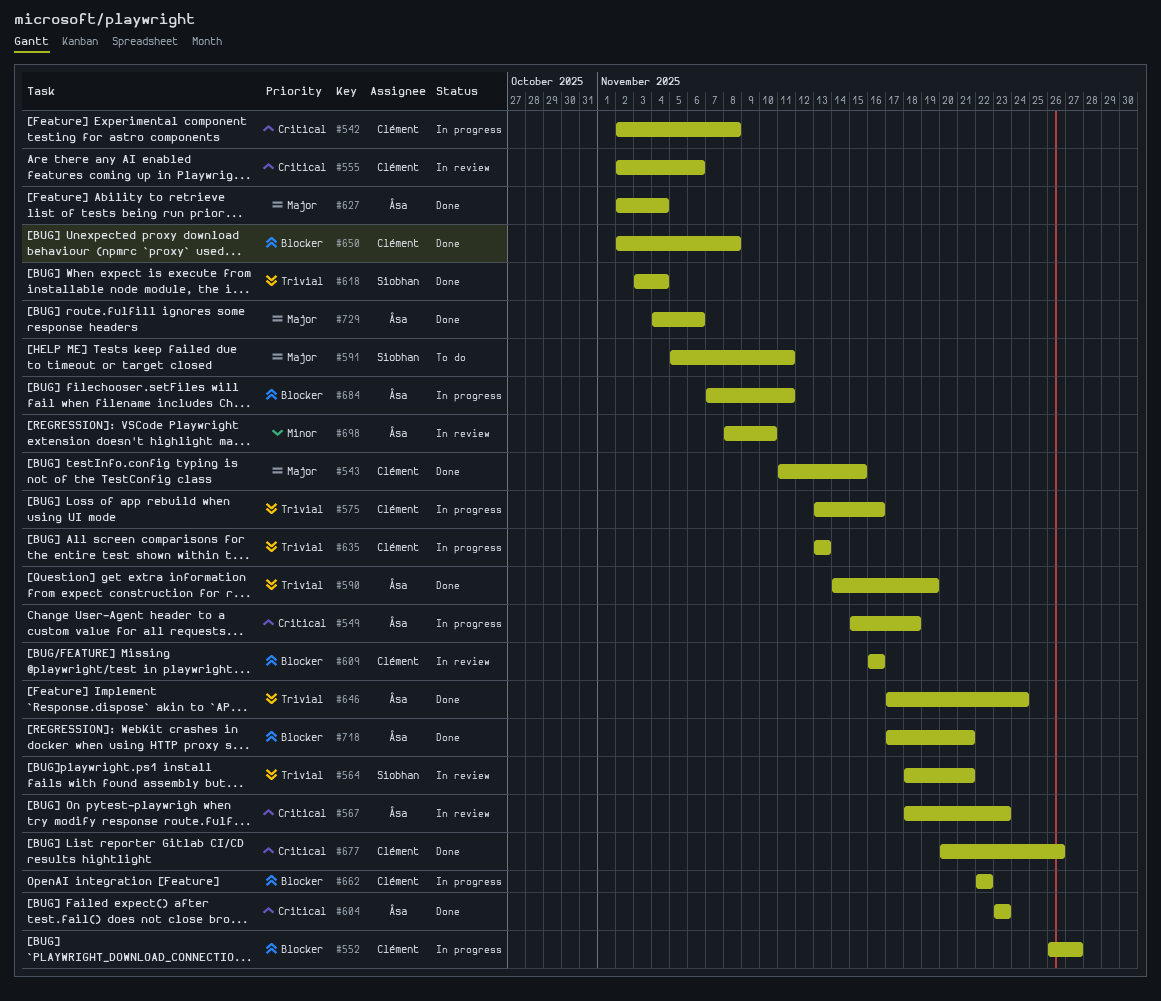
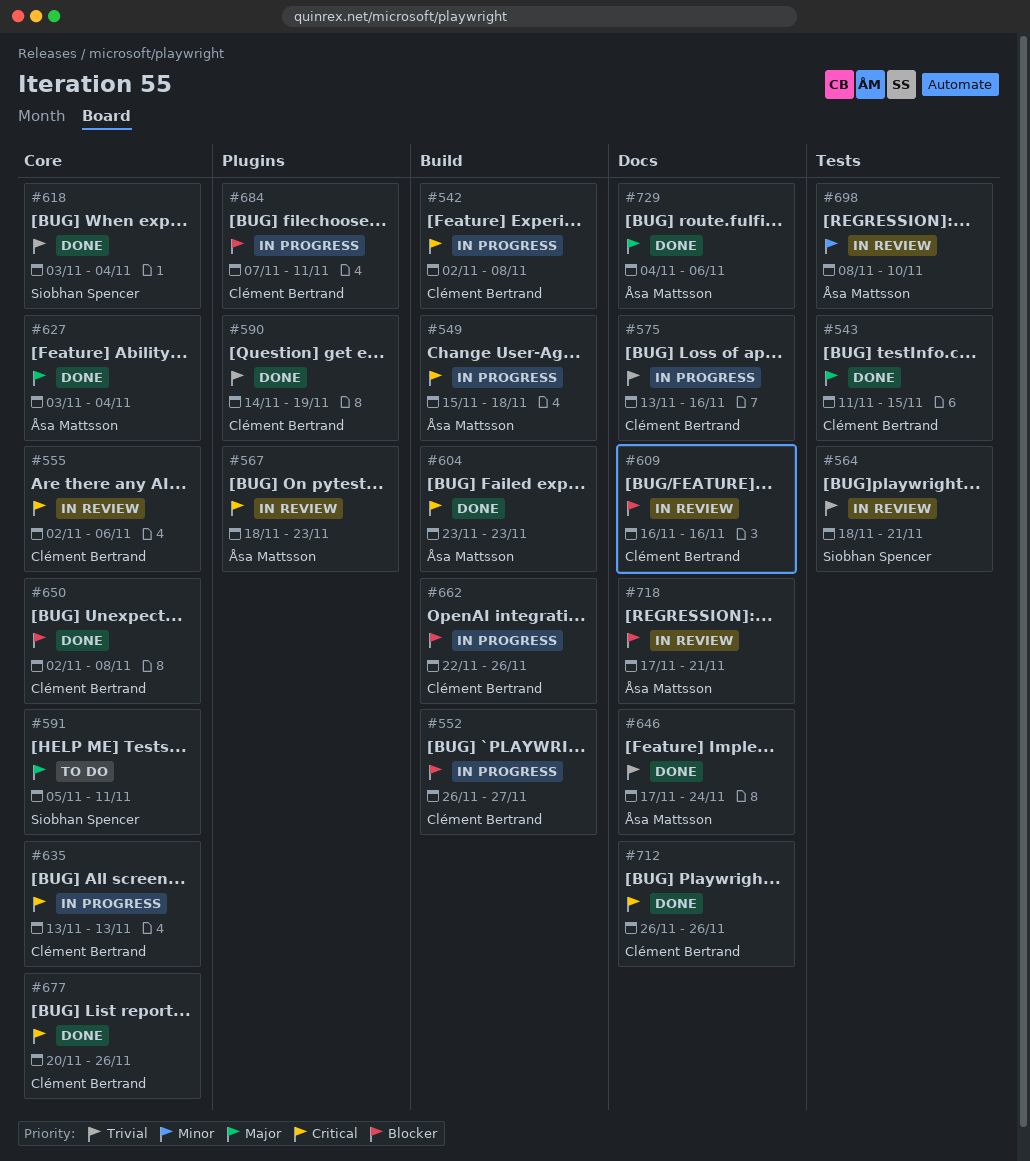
#590, owner: Åsa Mattsson -> Clément Bertrand
#627, start: Nov 2 -> Nov 3
#635, priority: Trivial -> Critical
#662, due: Nov 22 -> Nov 26
#684, owner: Åsa Mattsson -> Clément Bertrand
#712: none -> present
#718, status: Done -> In review

